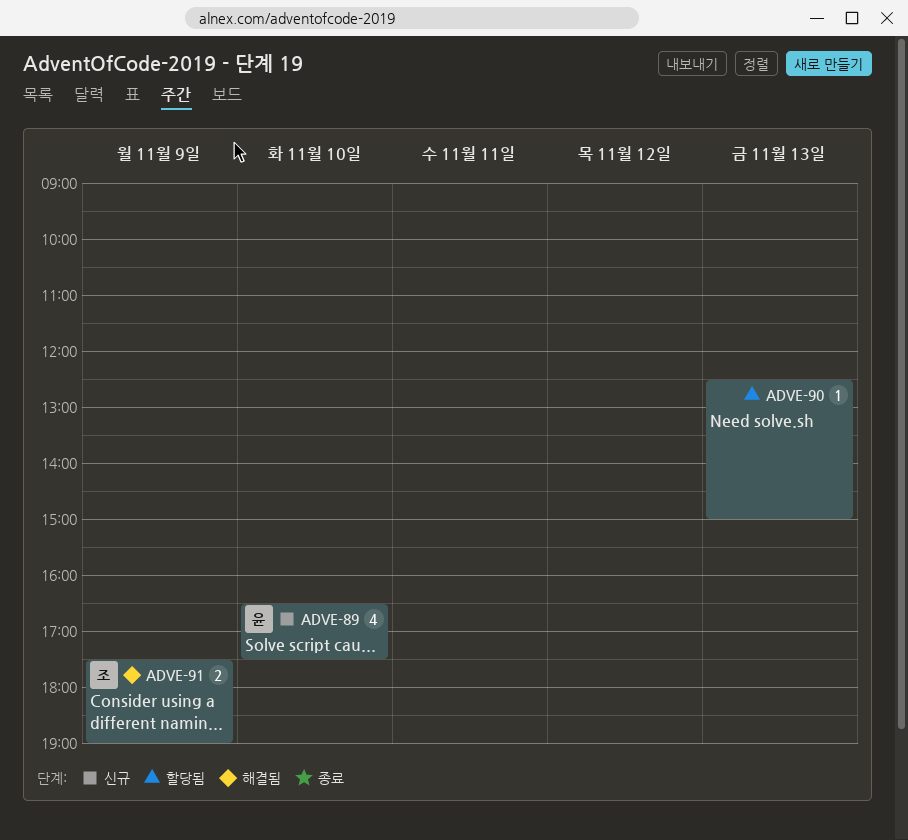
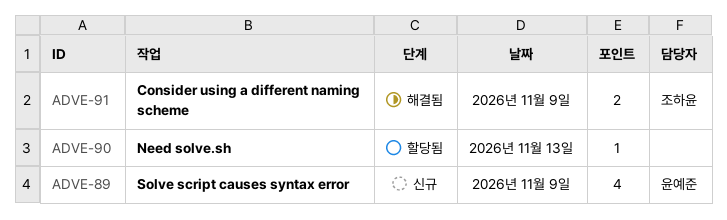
ADVE-89, day: Nov 10 -> Nov 9

